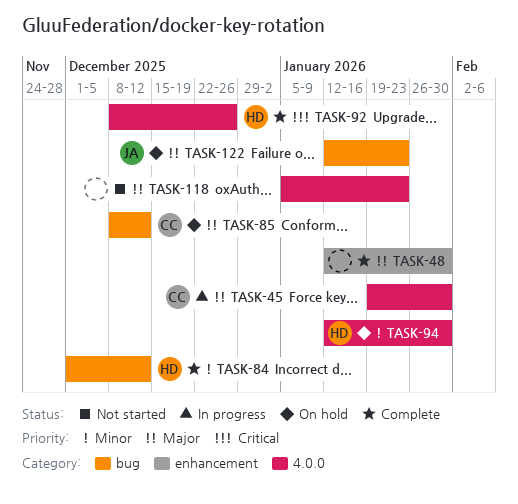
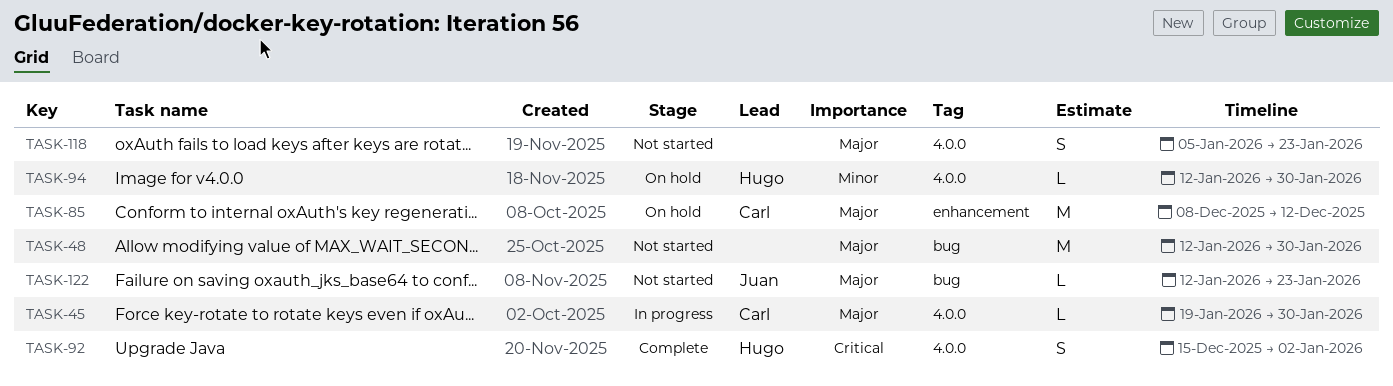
TASK-48, status: Complete -> Not started
TASK-48, label: enhancement -> bug
TASK-84: present -> none
TASK-85, label: bug -> enhancement
TASK-92, start: Dec 8 -> Dec 15
TASK-92, due: Dec 26 -> Jan 2
TASK-122, status: On hold -> Not started

